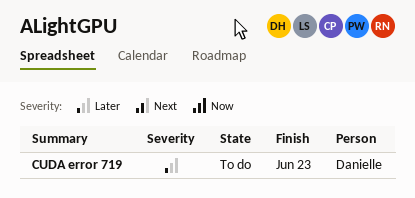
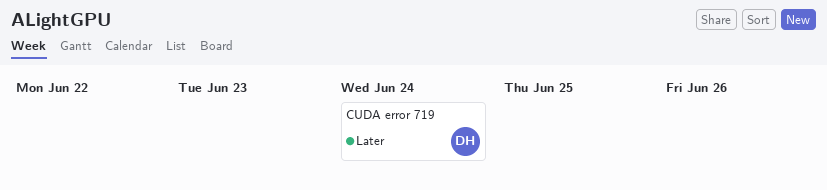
CUDA error 719, due: Jun 23 -> Jun 24

